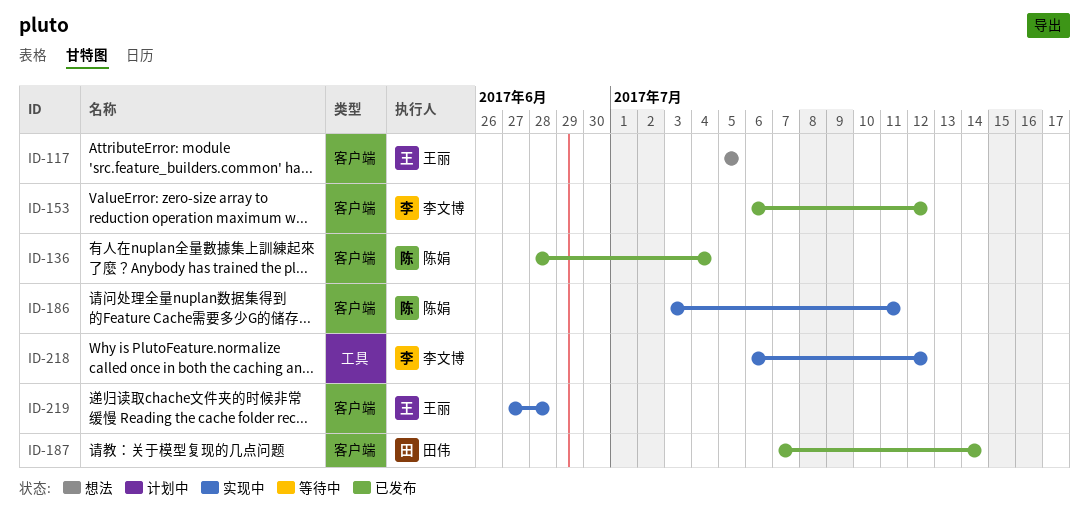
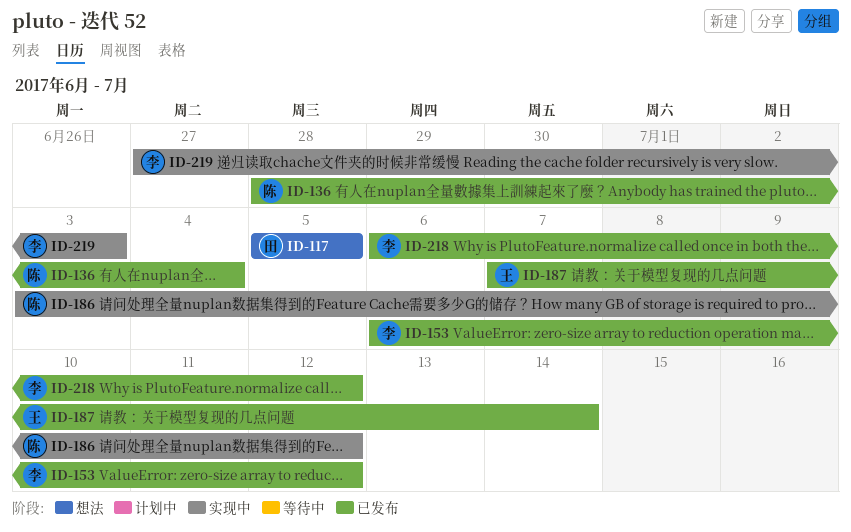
ID-117, owner: 王丽 -> 田伟
ID-186, due: Jul 11 -> Jul 12
ID-187, owner: 田伟 -> 王丽
ID-218, status: 实现中 -> 已发布
ID-219, owner: 王丽 -> 李文博
ID-219, due: Jun 28 -> Jul 3

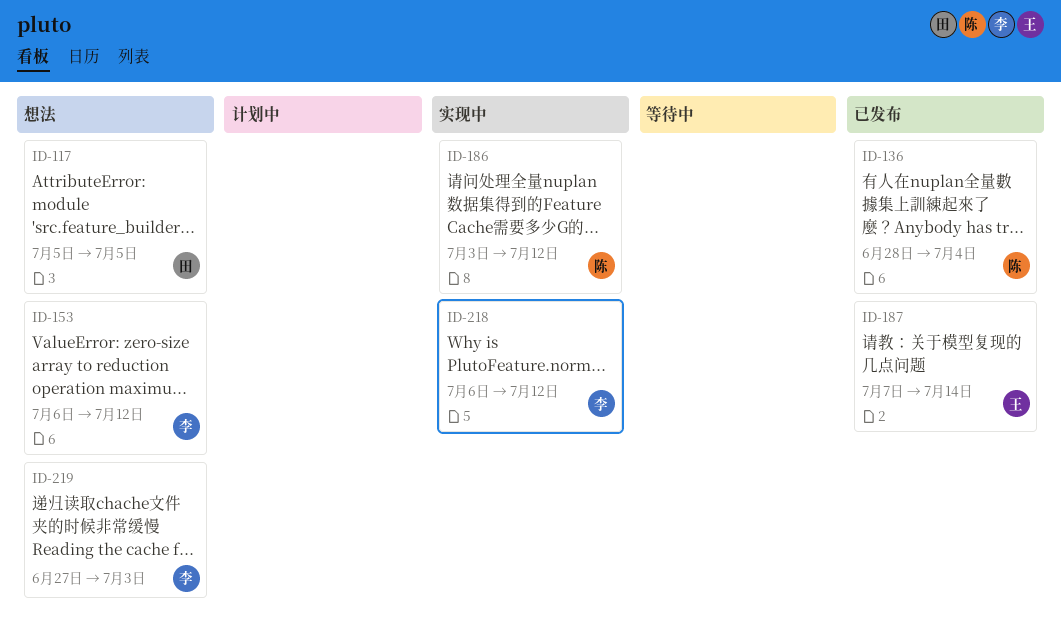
ID-153, status: 已发布 -> 想法
ID-218, status: 已发布 -> 实现中
ID-219, status: 实现中 -> 想法

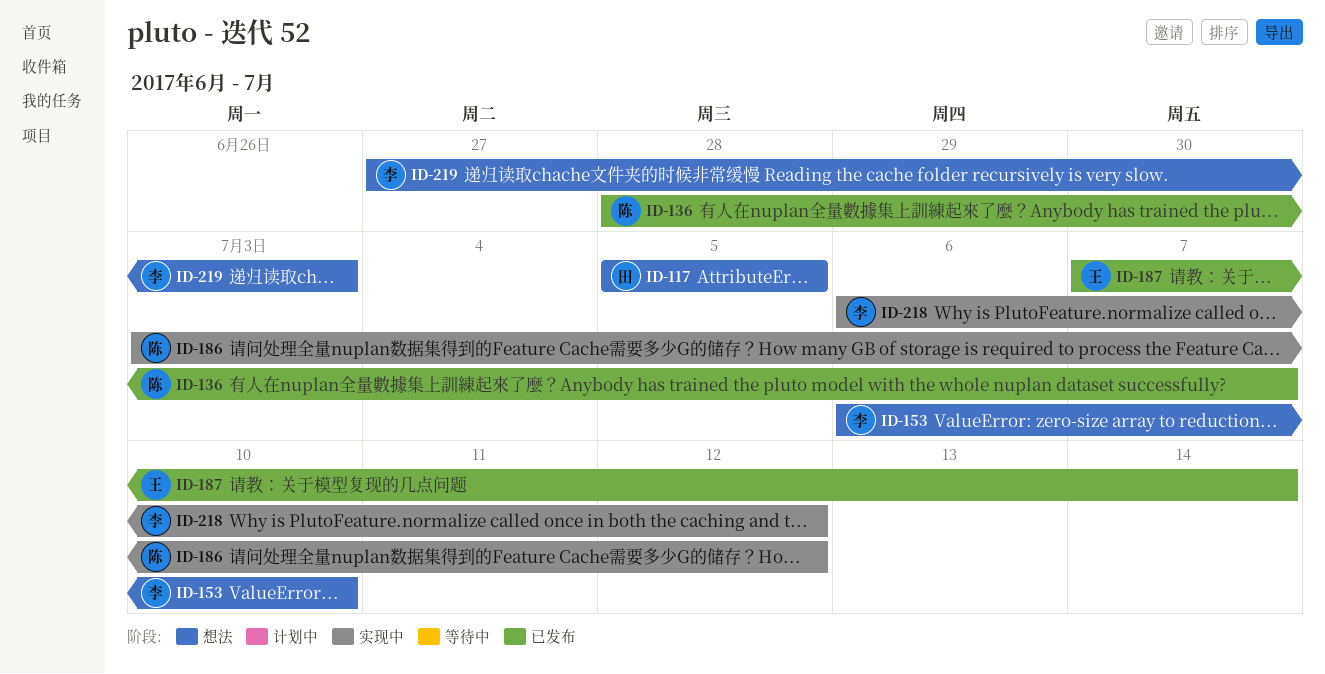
ID-136, due: Jul 4 -> Jul 7
ID-153, due: Jul 12 -> Jul 10

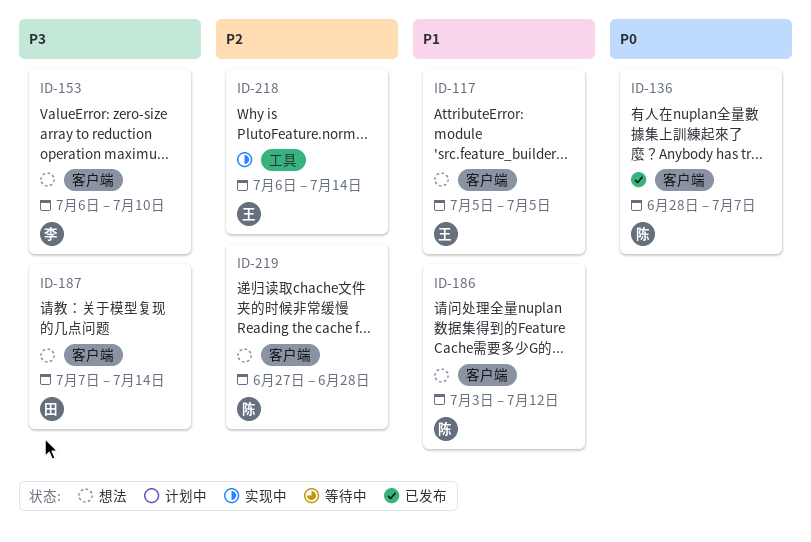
ID-117, owner: 田 -> 王
ID-186, status: 实现中 -> 想法
ID-187, status: 已发布 -> 想法
ID-187, owner: 王 -> 田
ID-218, owner: 李 -> 王
ID-218, due: Jul 12 -> Jul 14
ID-219, owner: 李 -> 陈
ID-219, due: Jul 3 -> Jun 28

